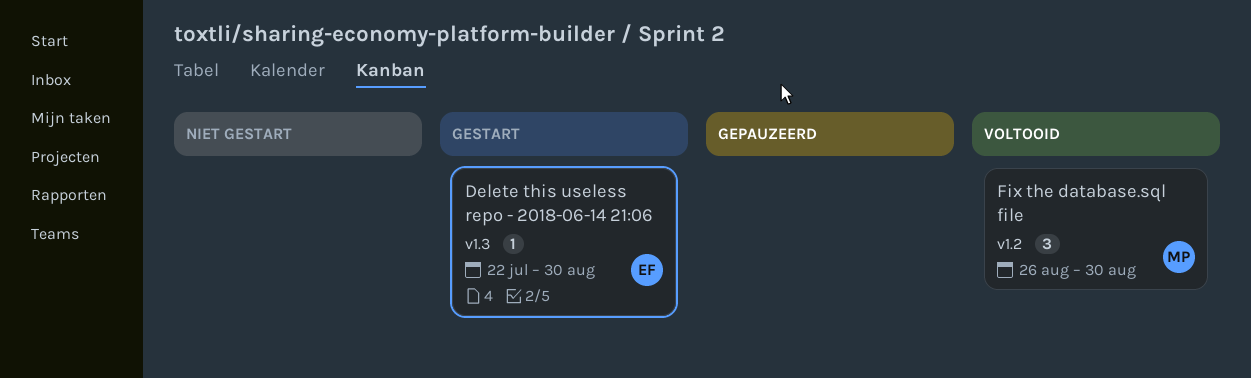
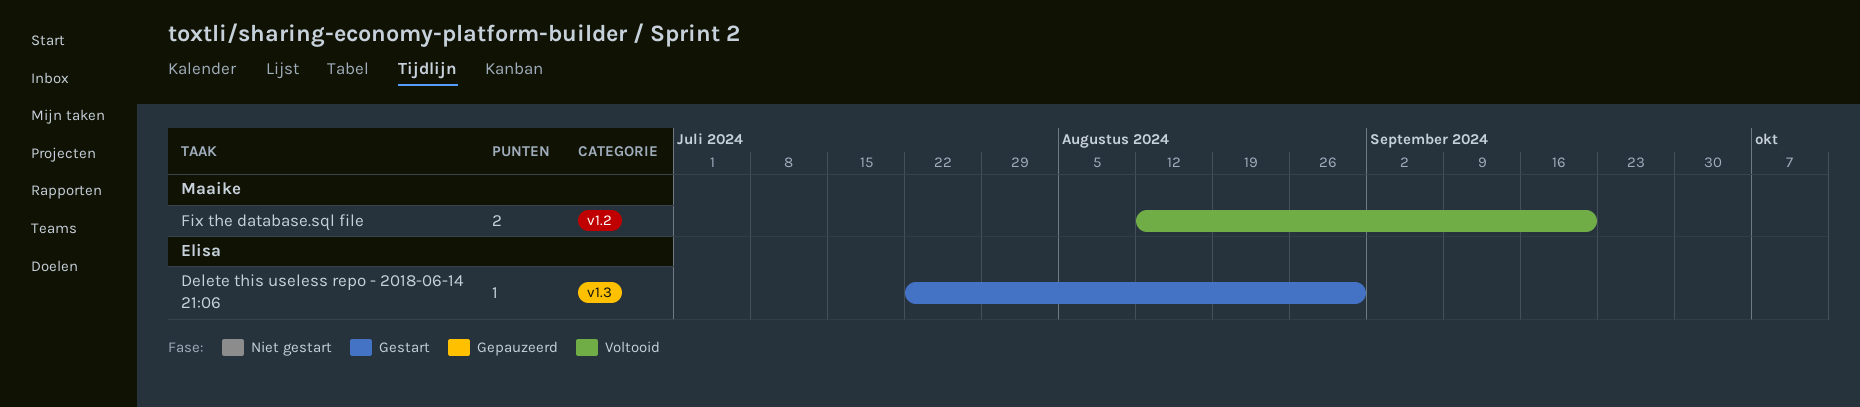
Fix the database.sql file, estimate: 3 -> 2
Fix the database.sql file, start: Aug 26 -> Aug 12
Fix the database.sql file, due: Aug 30 -> Sep 20

